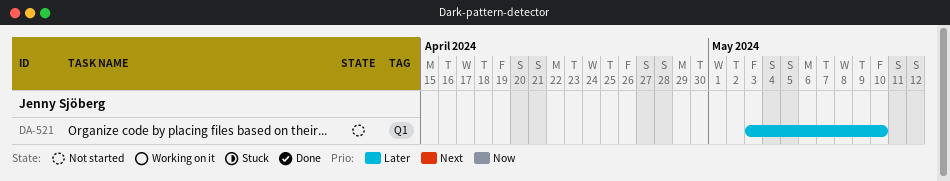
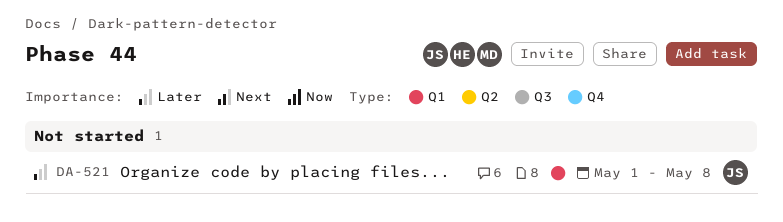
DA-521, start: May 3 -> May 1
DA-521, due: May 10 -> May 8

